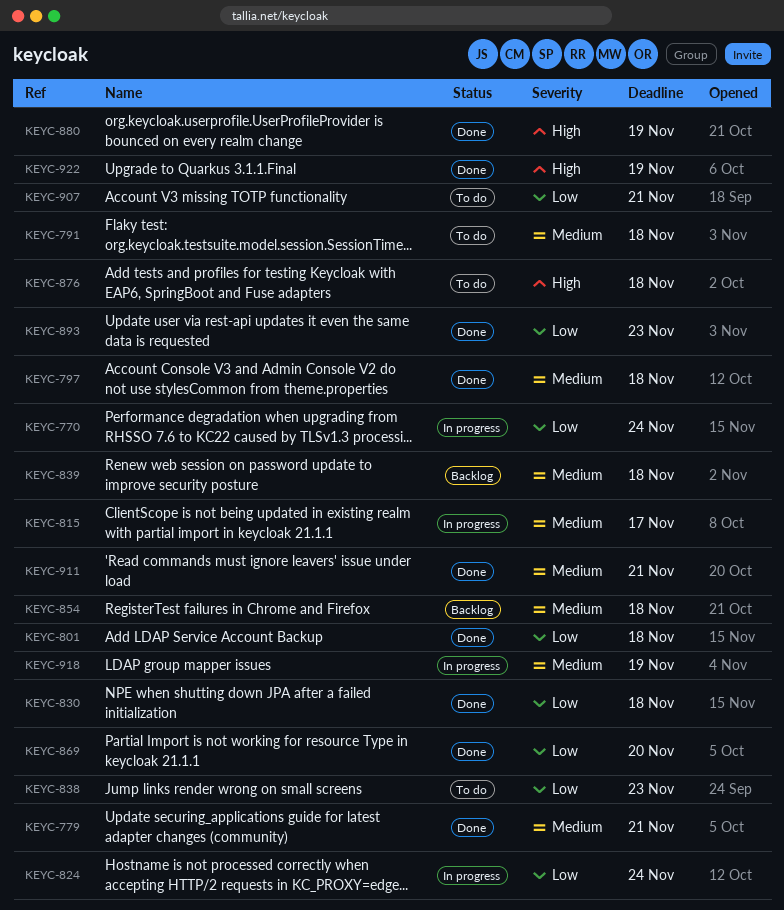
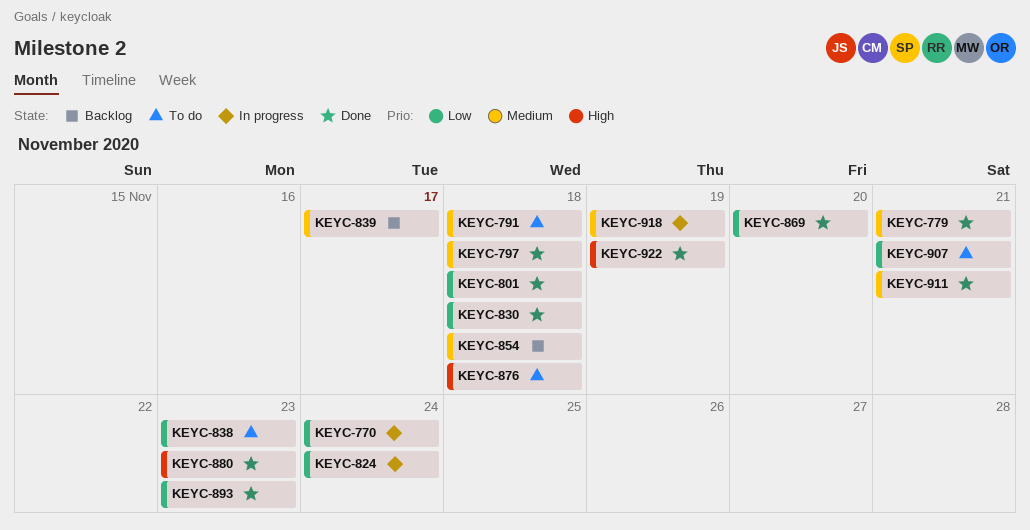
KEYC-815: present -> none
KEYC-839, due: Nov 18 -> Nov 17
KEYC-880, due: Nov 19 -> Nov 23

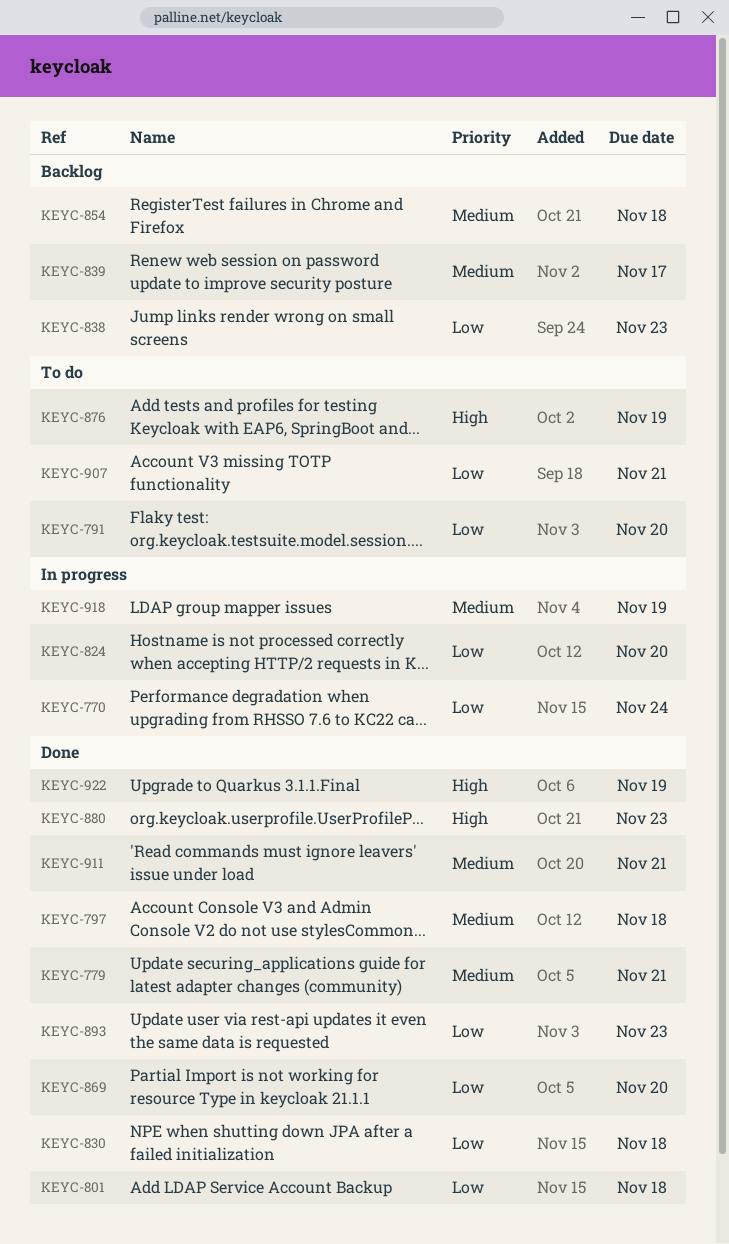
KEYC-791, priority: Medium -> Low
KEYC-791, due: Nov 18 -> Nov 20
KEYC-824, due: Nov 24 -> Nov 20
KEYC-838, status: To do -> Backlog
KEYC-876, due: Nov 18 -> Nov 19

